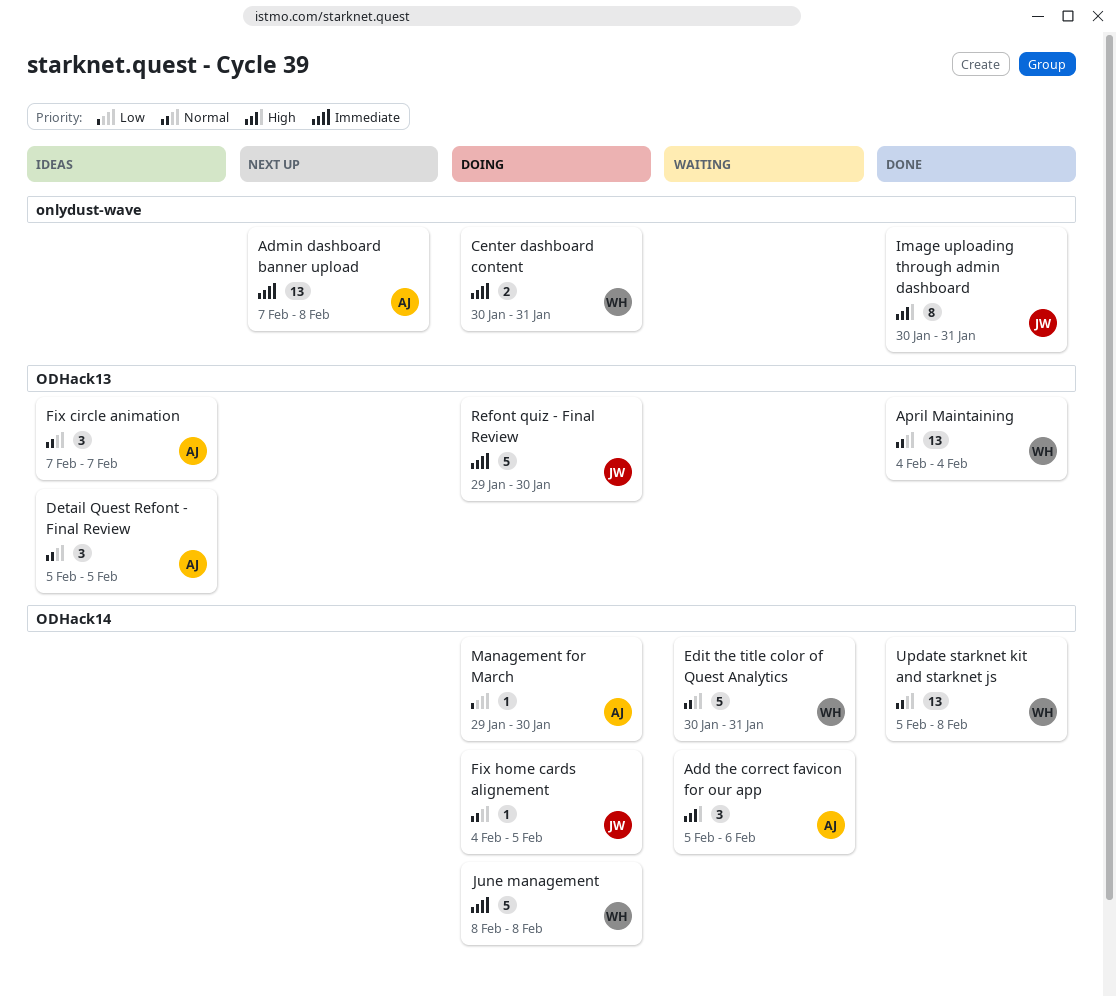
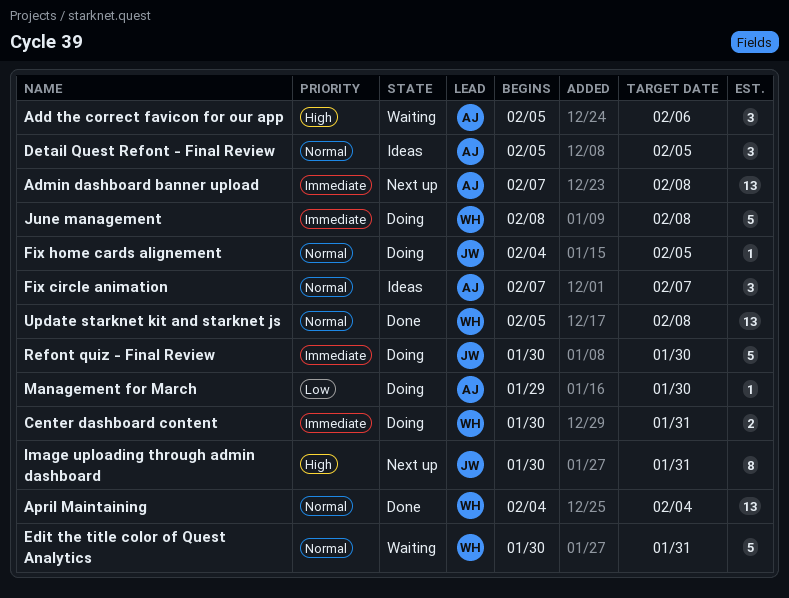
Image uploading through admin dashboard, status: Done -> Next up
Refont quiz - Final Review, start: Jan 29 -> Jan 30

